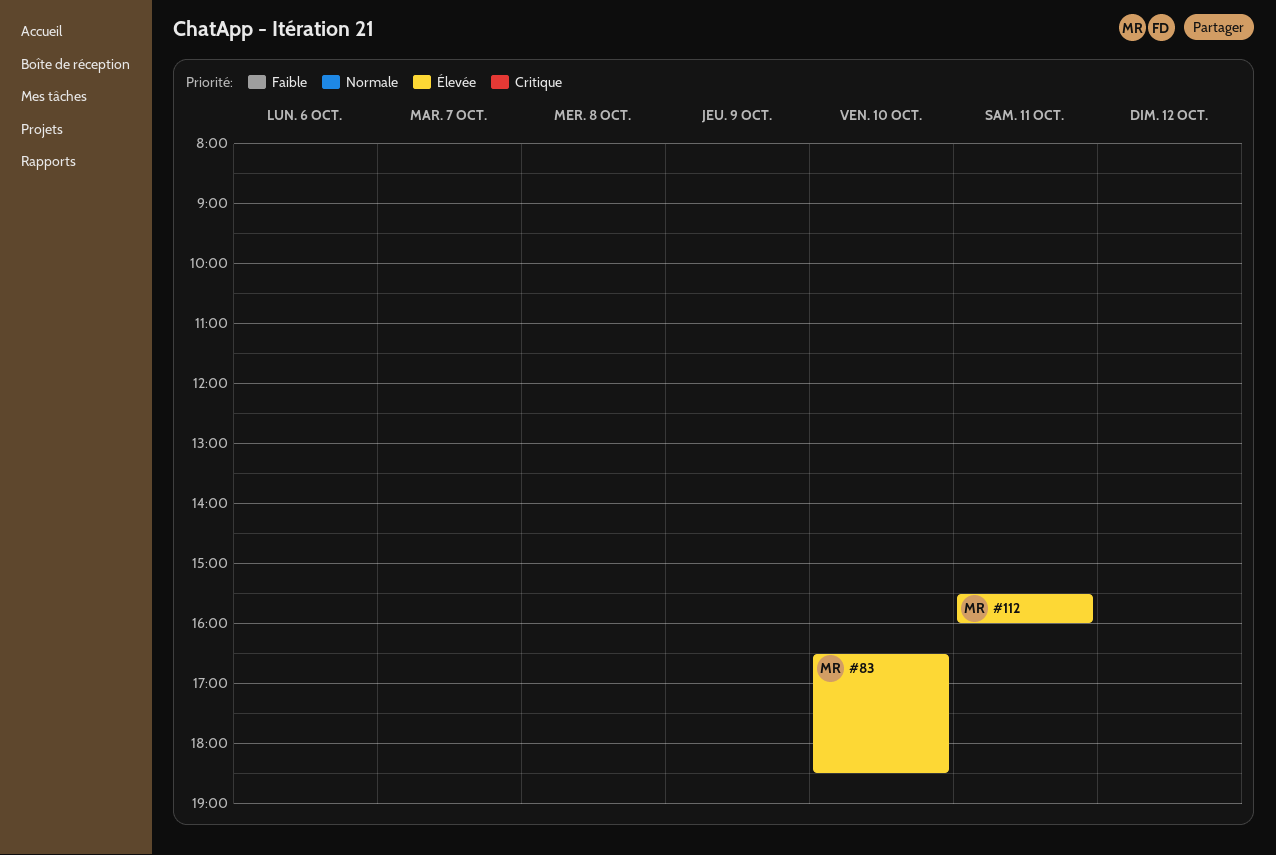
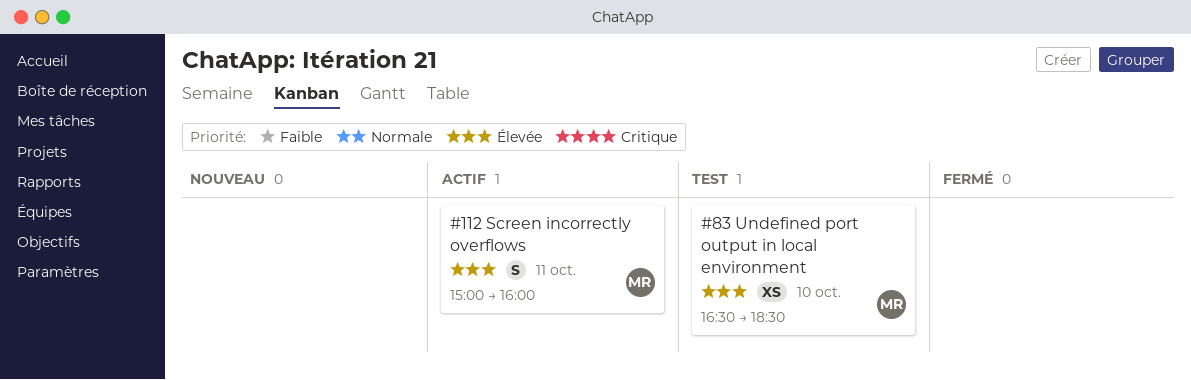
#112, begins: 15:30 -> 15:00

